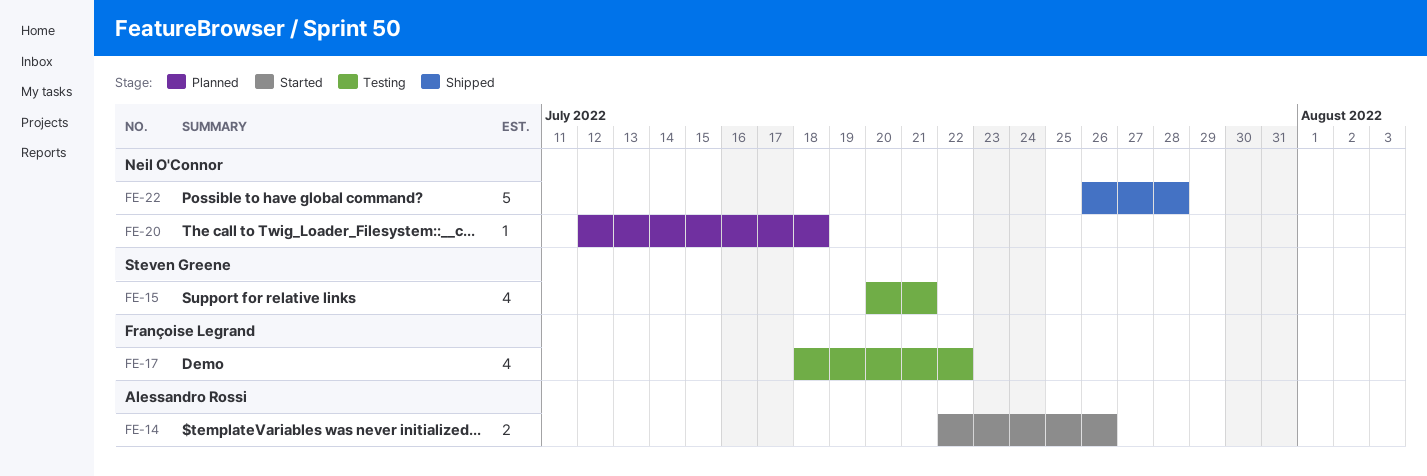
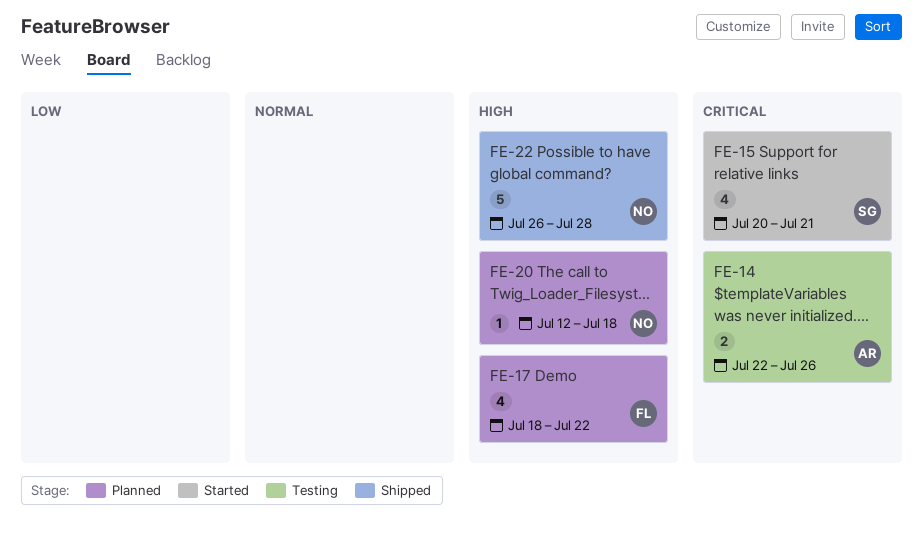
FE-14, status: Started -> Testing
FE-15, status: Testing -> Started
FE-17, status: Testing -> Planned

